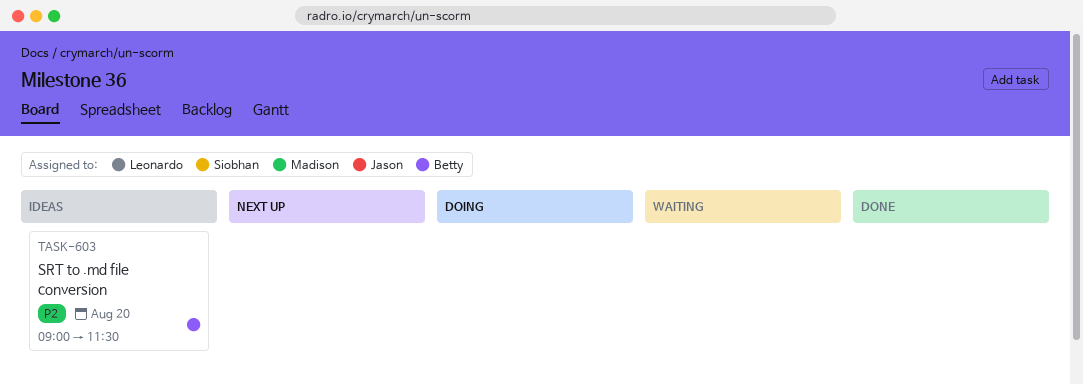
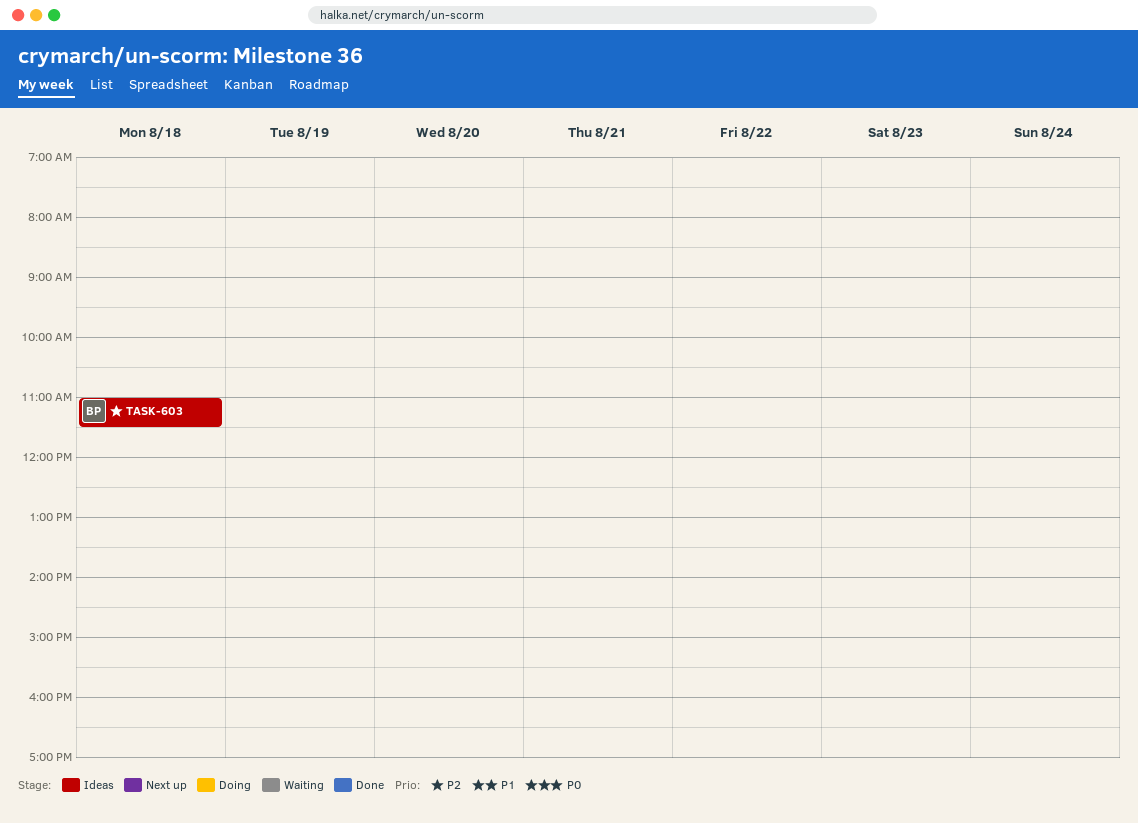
TASK-603, day: Aug 20 -> Aug 18
TASK-603, begins: 09:00 -> 11:00

